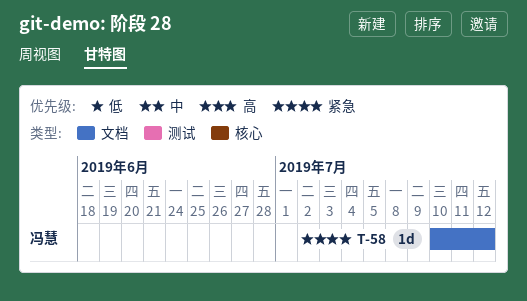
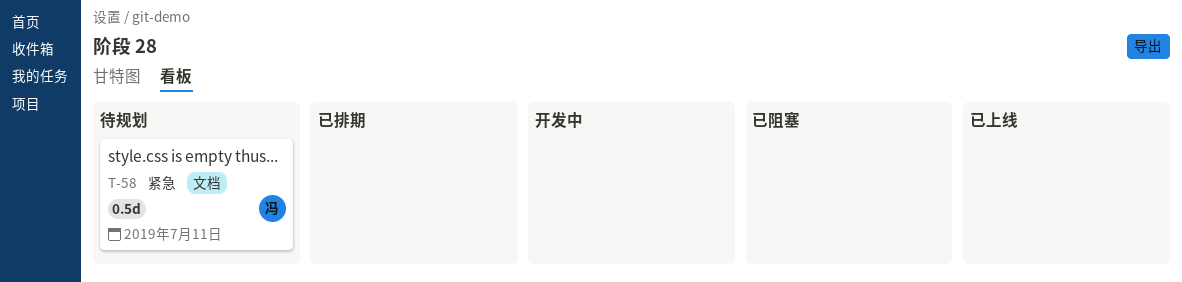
T-58, estimate: 1d -> 0.5d
T-58, due: Jul 12 -> Jul 11

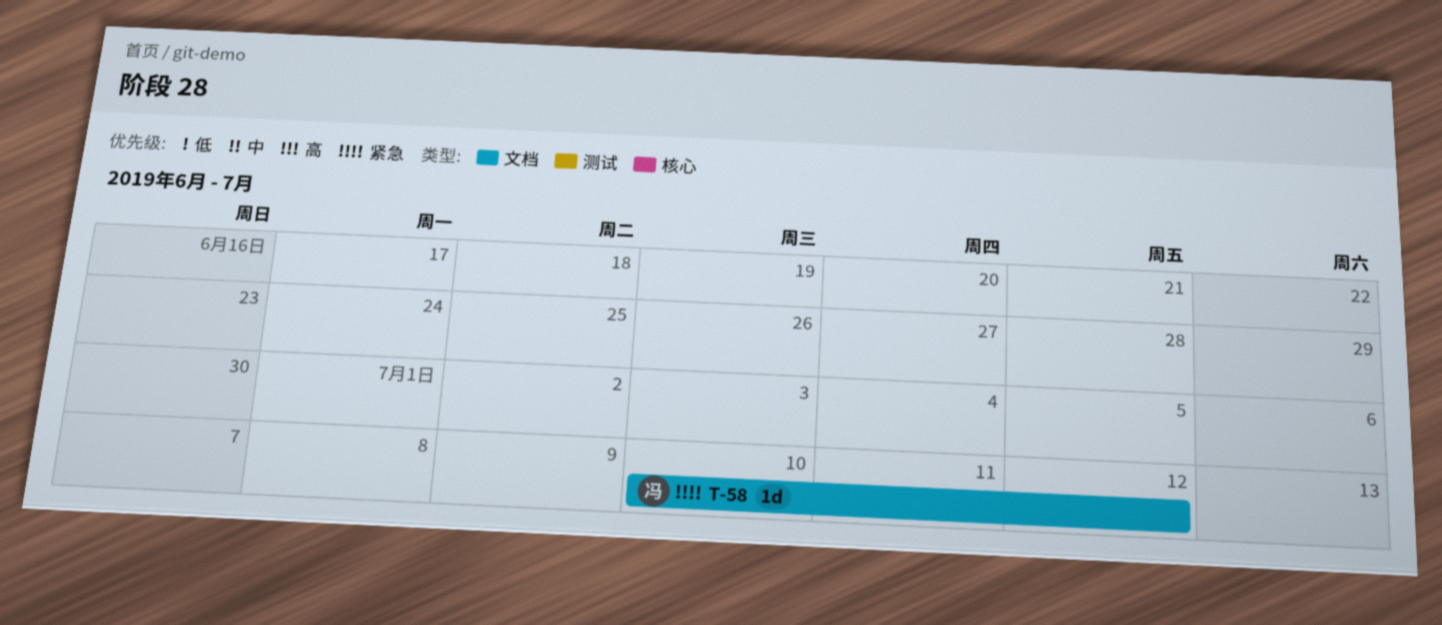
T-58, estimate: 0.5d -> 1d
T-58, due: Jul 11 -> Jul 12

